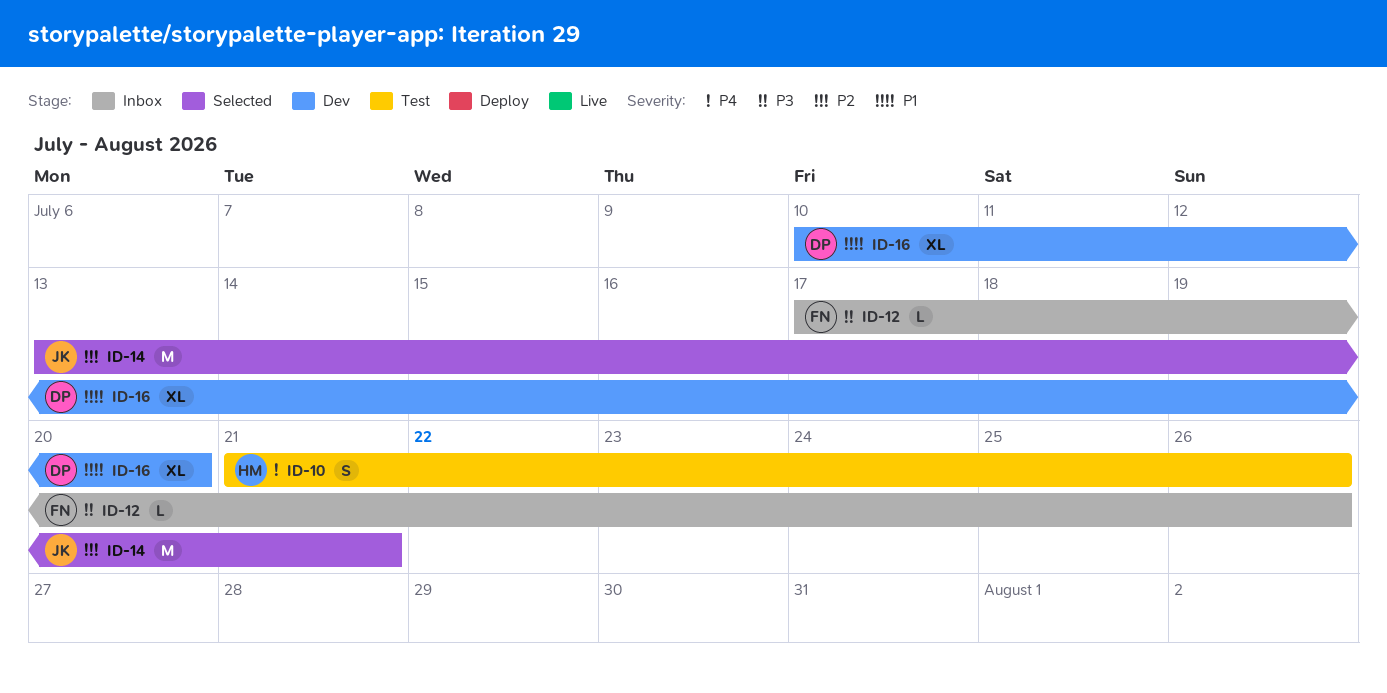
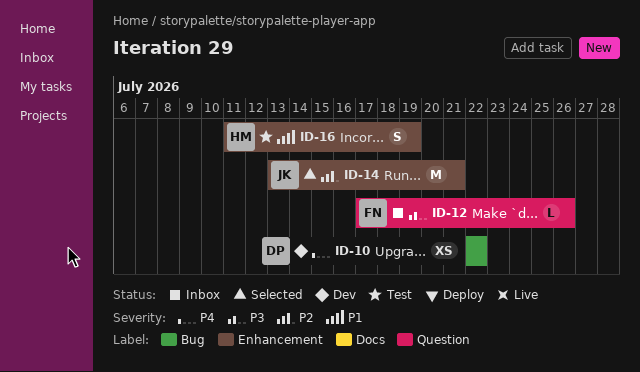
ID-10, status: Test -> Dev
ID-10, owner: HM -> DP
ID-10, estimate: S -> XS
ID-10, start: Jul 21 -> Jul 22
ID-10, due: Jul 26 -> Jul 22
ID-16, status: Dev -> Test
ID-16, owner: DP -> HM
ID-16, estimate: XL -> S
ID-16, start: Jul 10 -> Jul 11
ID-16, due: Jul 20 -> Jul 19

